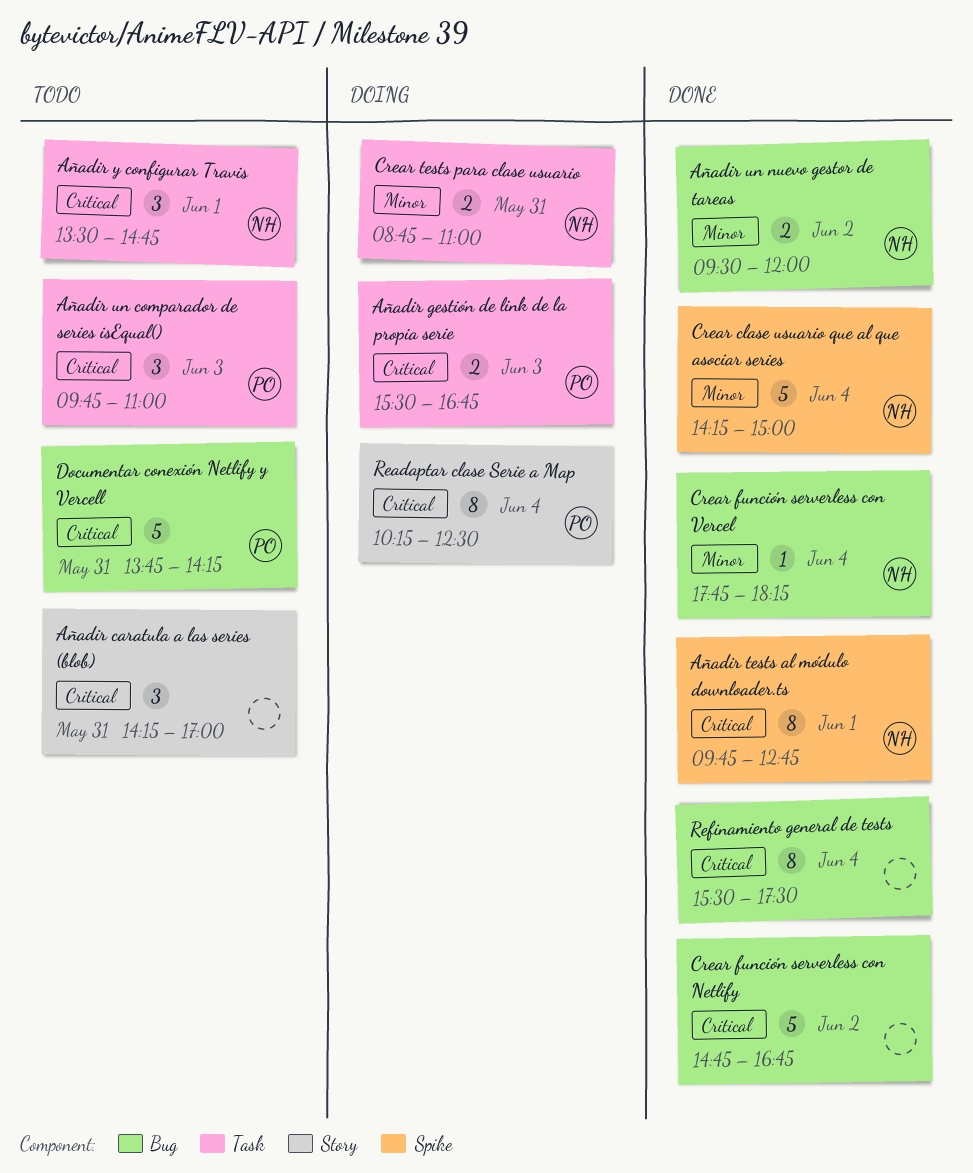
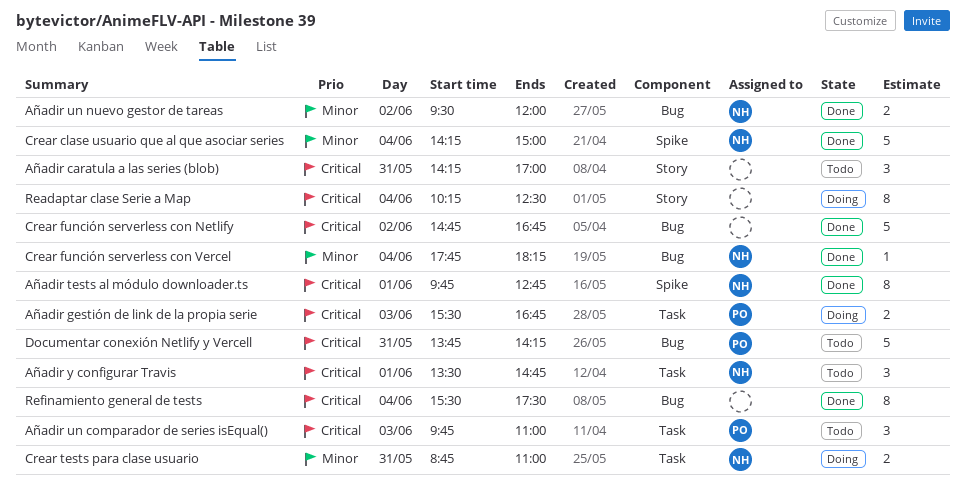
Readaptar clase Serie a Map, owner: PO -> none

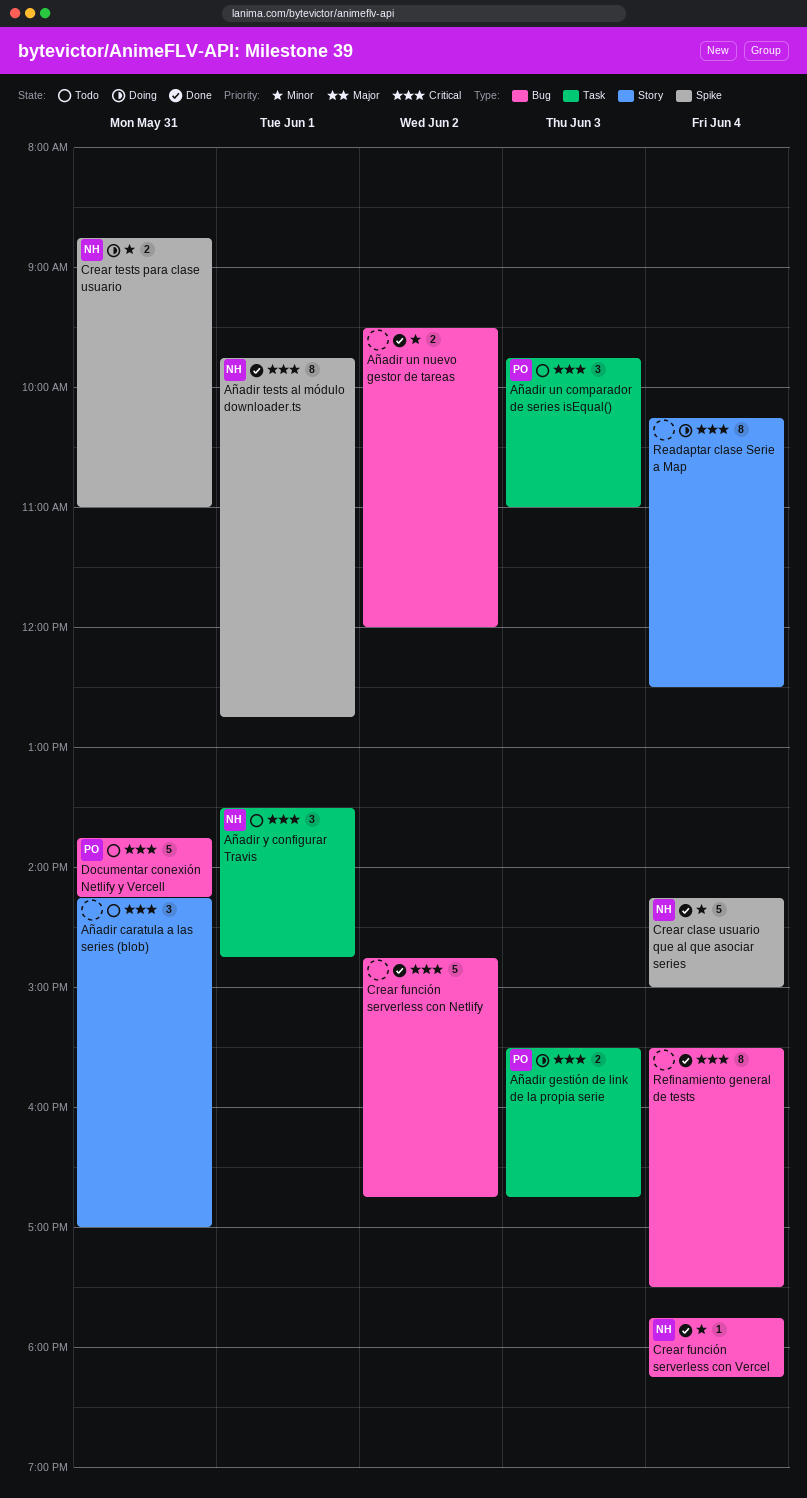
Añadir un nuevo gestor de tareas, owner: NH -> none
Crear tests para clase usuario, label: Task -> Spike

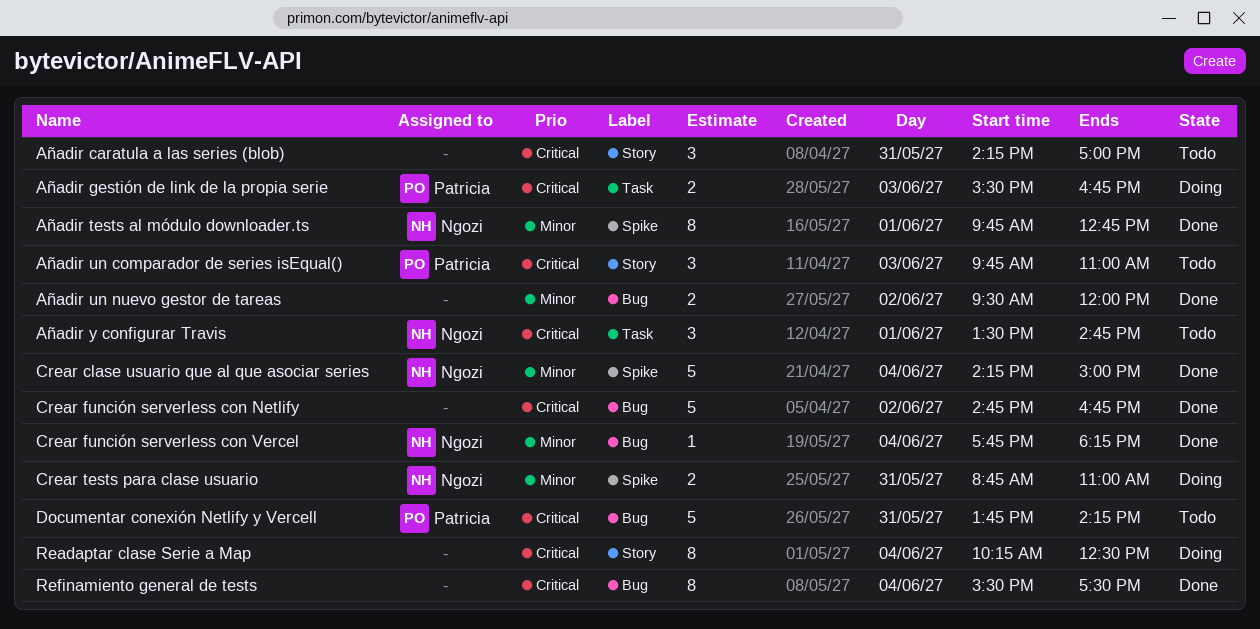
Añadir tests al módulo downloader.ts, priority: Critical -> Minor
Añadir un comparador de series isEqual(), label: Task -> Story

